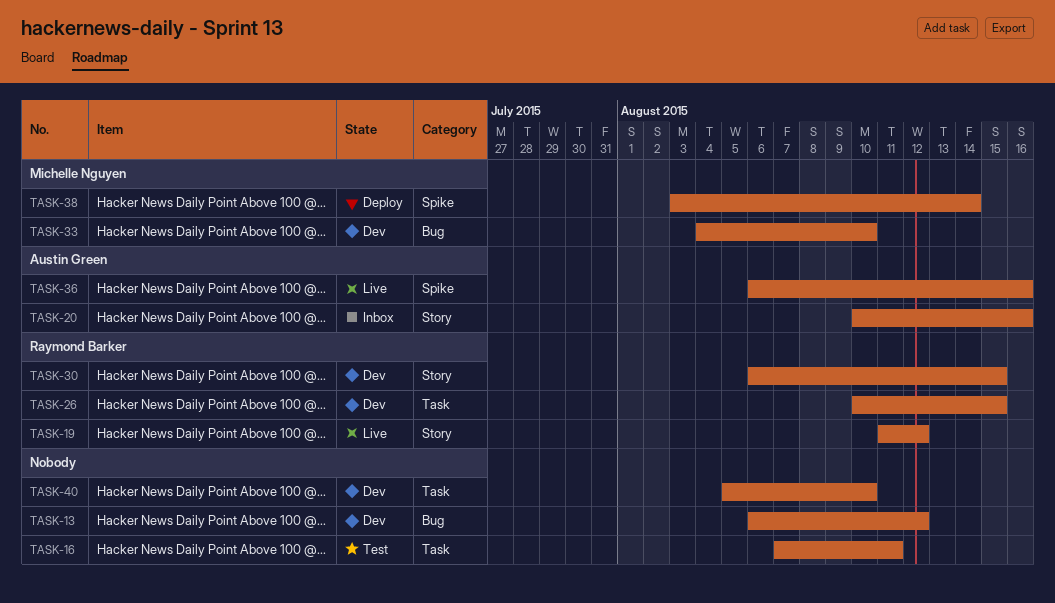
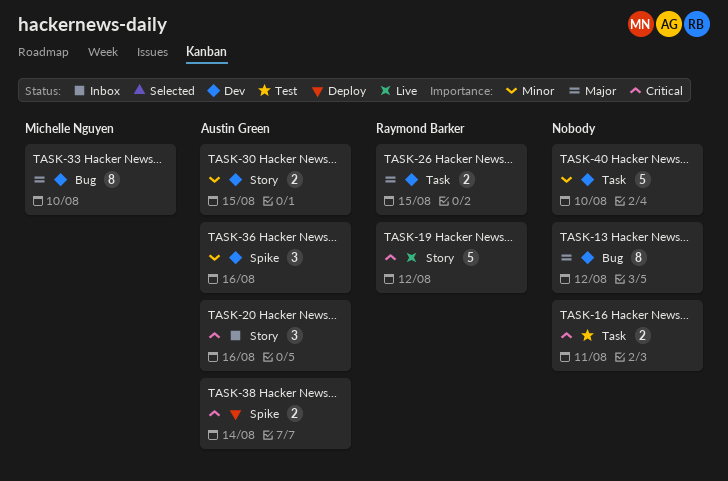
TASK-30, owner: Raymond Barker -> Austin Green
TASK-36, status: Live -> Dev
TASK-38, owner: Michelle Nguyen -> Austin Green

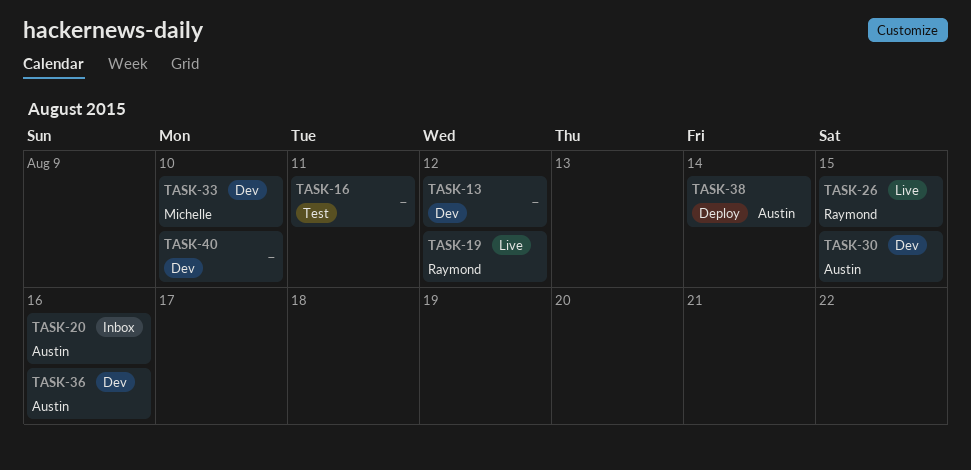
TASK-26, status: Dev -> Live

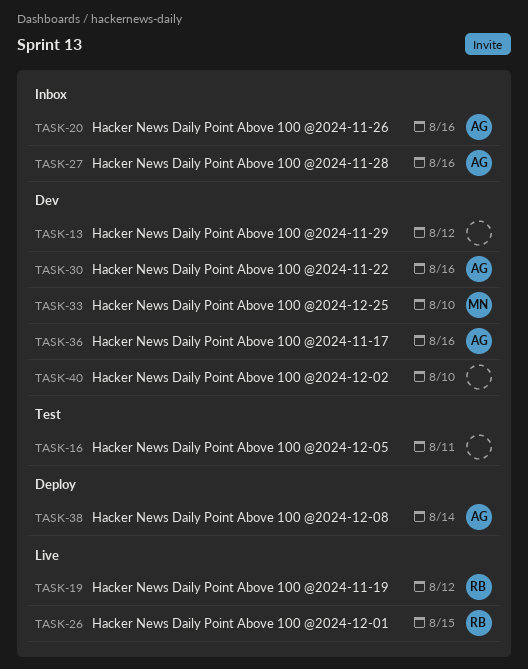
TASK-27: none -> present
TASK-30, due: Aug 15 -> Aug 16

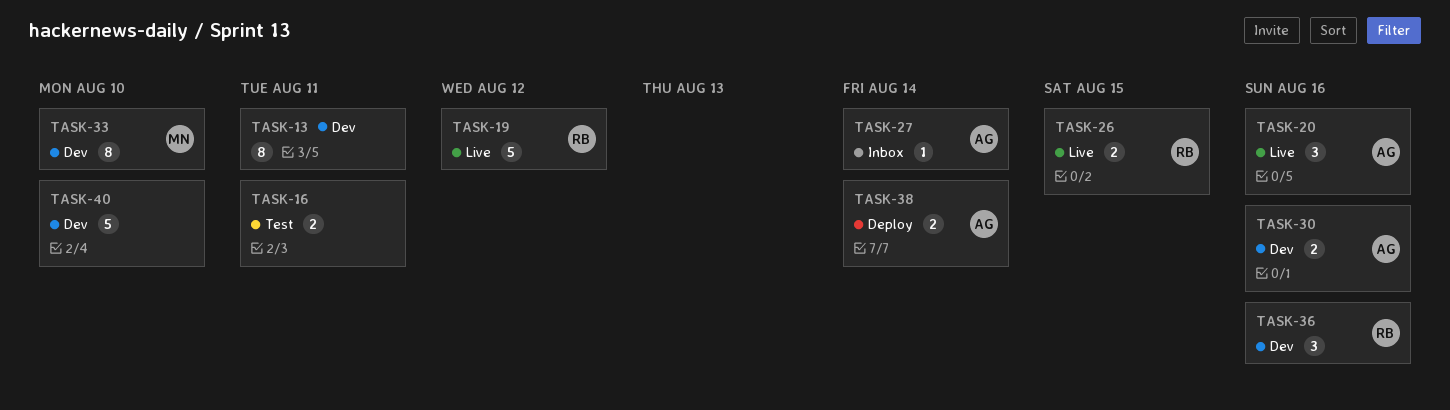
TASK-13, due: Aug 12 -> Aug 11
TASK-20, status: Inbox -> Live
TASK-27, due: Aug 16 -> Aug 14
TASK-36, owner: AG -> RB

